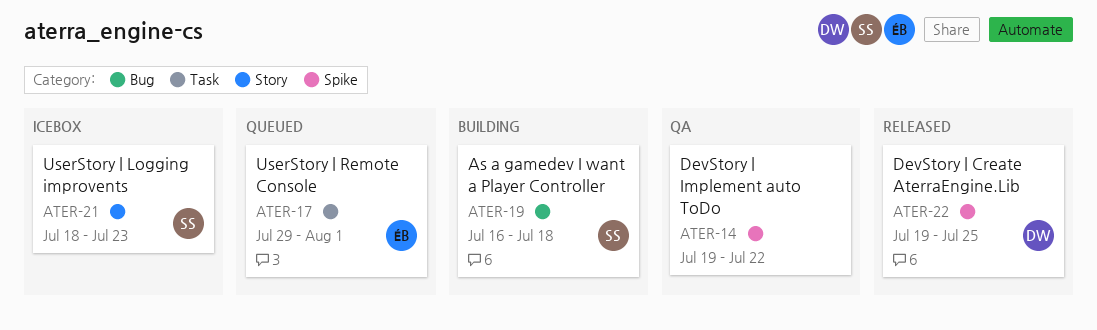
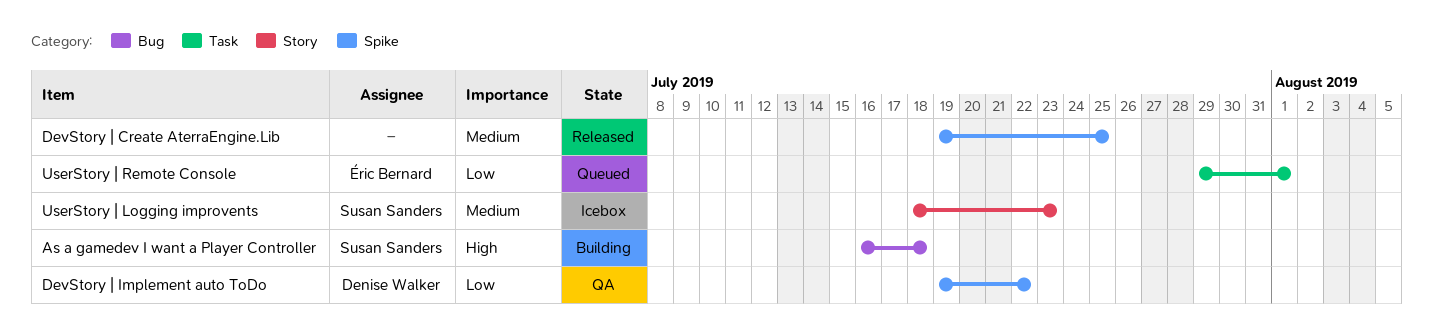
DevStory | Create AterraEngine.Lib, owner: Denise Walker -> none
DevStory | Implement auto ToDo, owner: none -> Denise Walker

